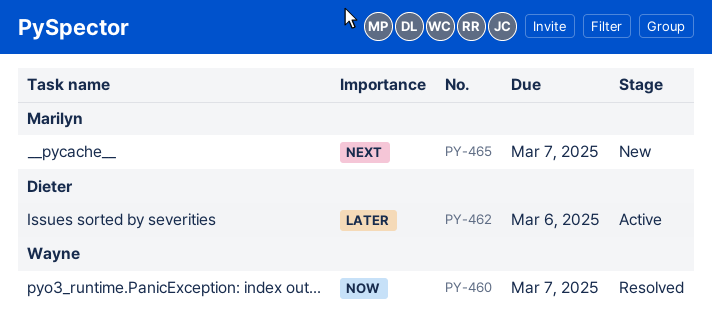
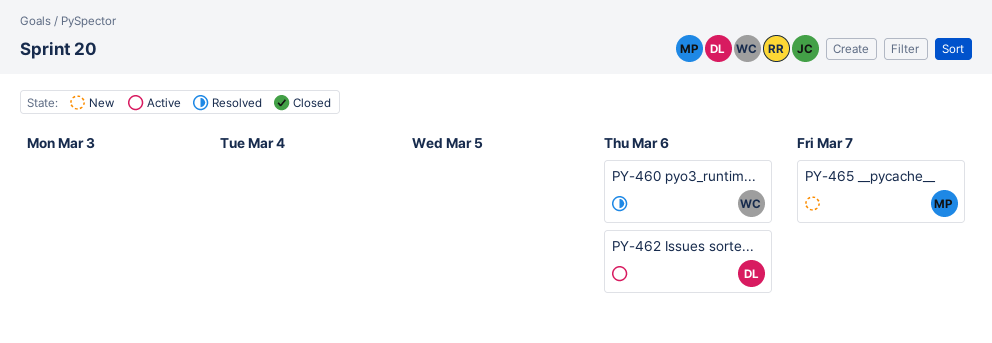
PY-460, due: Mar 7 -> Mar 6

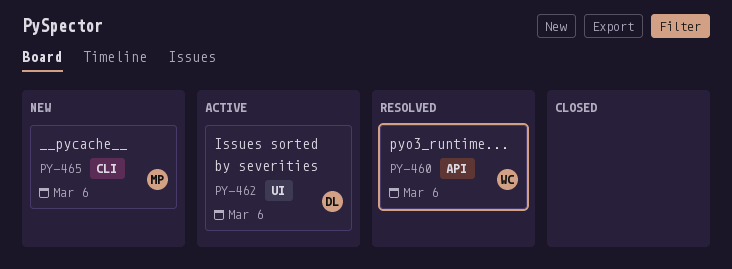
PY-465, due: Mar 7 -> Mar 6

